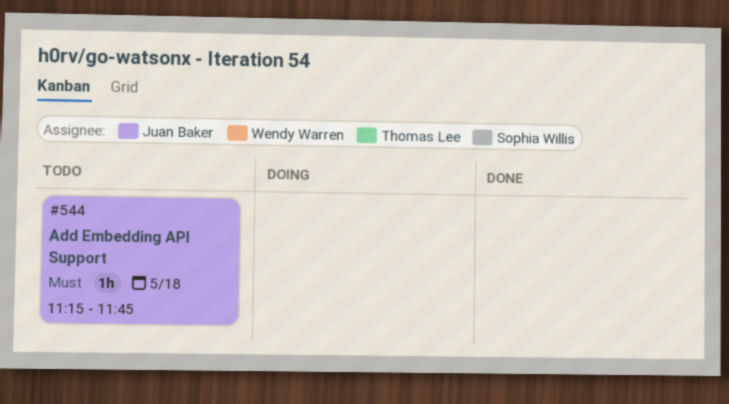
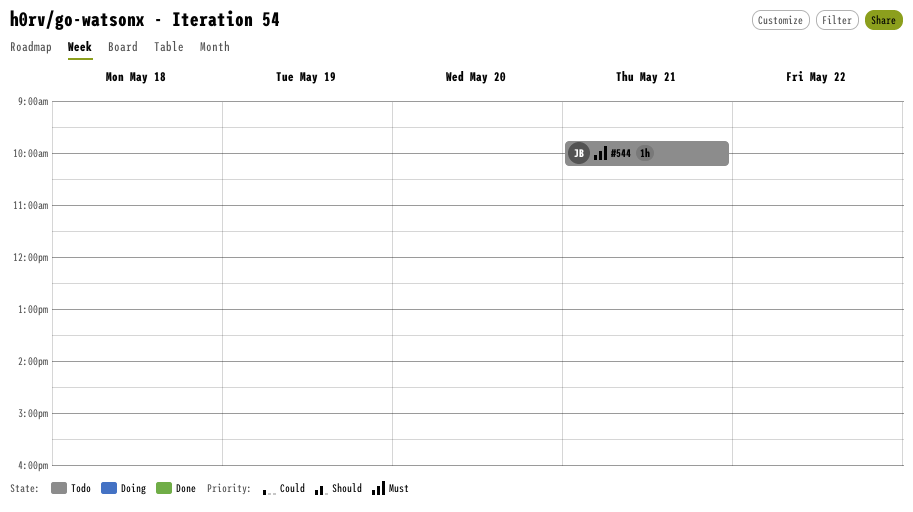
#544, day: May 18 -> May 21
#544, begins: 11:15 -> 09:45
#544, ends: 11:45 -> 10:15

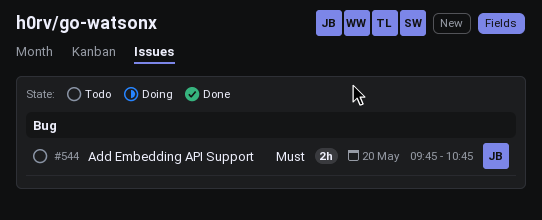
#544, estimate: 1h -> 2h
#544, day: May 21 -> May 20
#544, ends: 10:15 -> 10:45

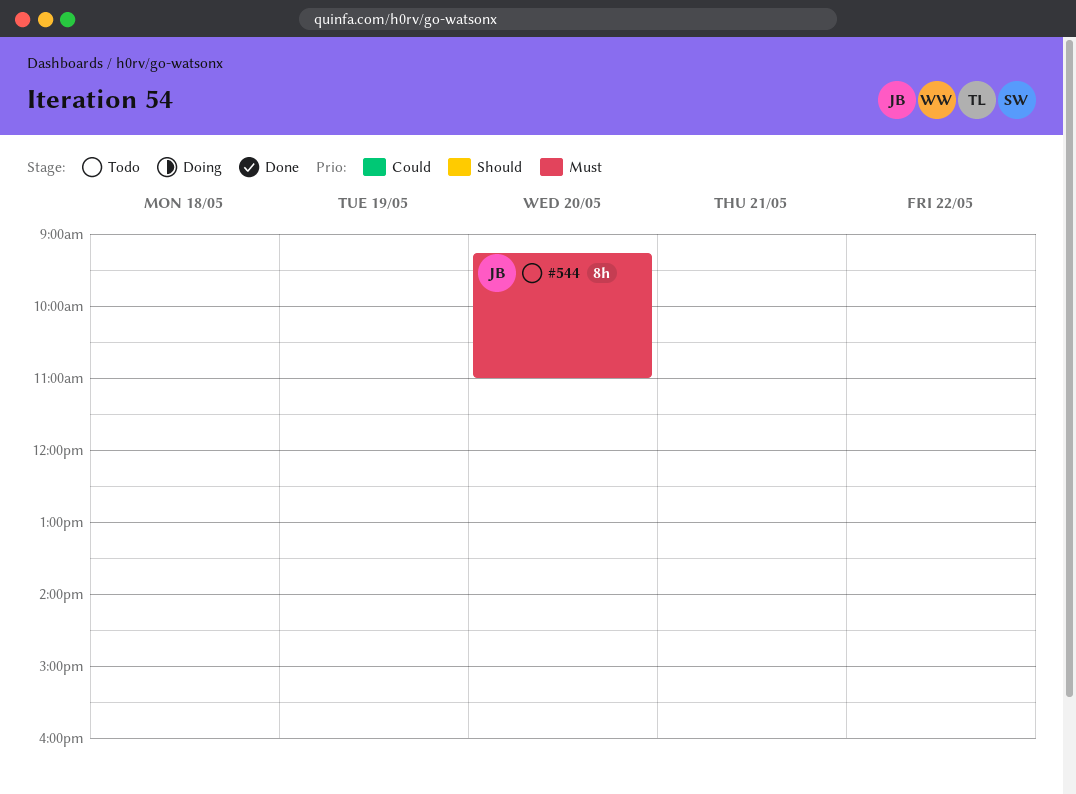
#544, estimate: 2h -> 8h
#544, begins: 09:45 -> 09:15
#544, ends: 10:45 -> 11:00

